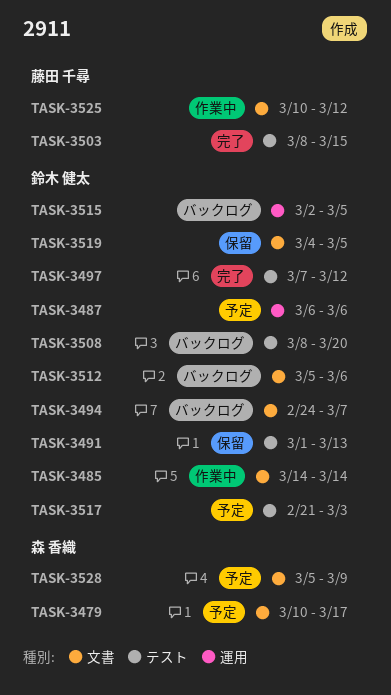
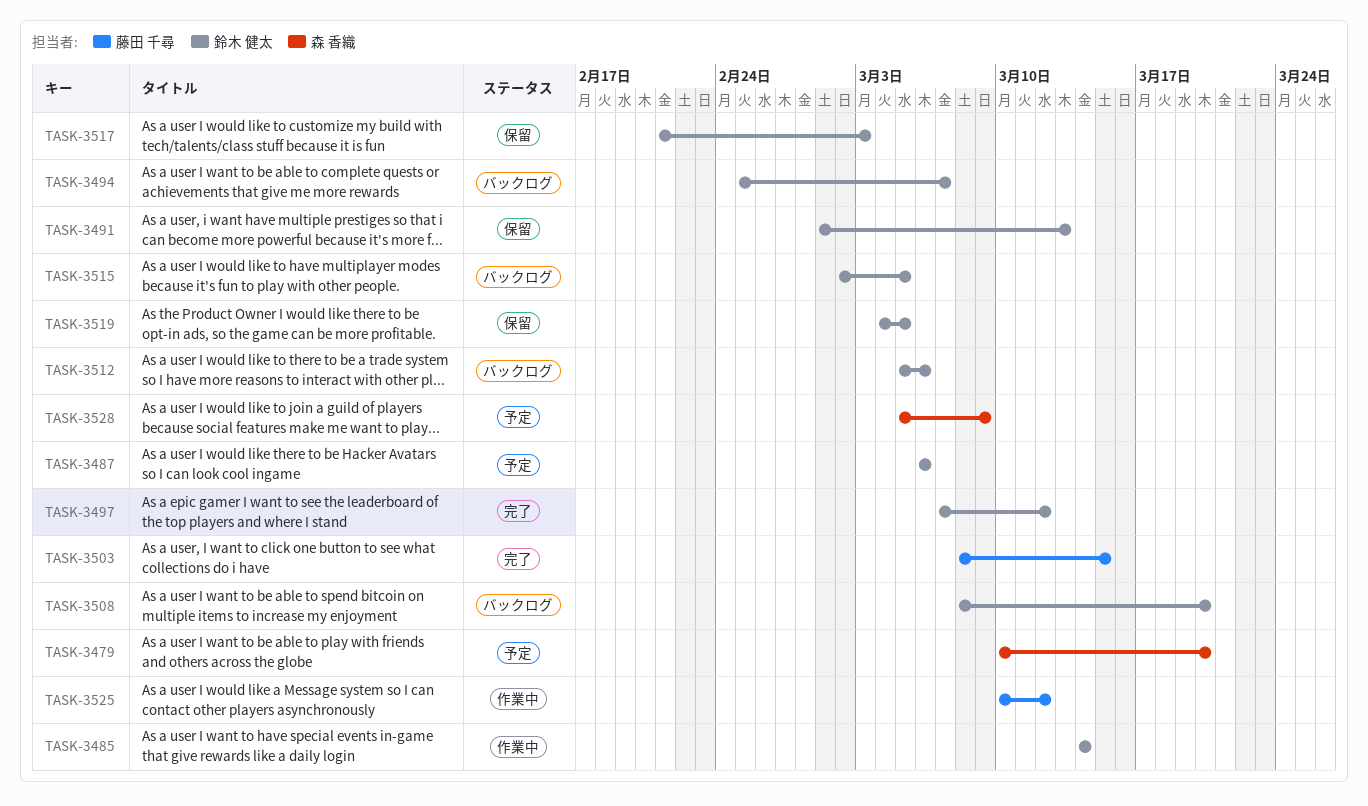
TASK-3479, due: Mar 17 -> Mar 20
TASK-3494, start: Feb 24 -> Feb 25
TASK-3517, status: 予定 -> 保留

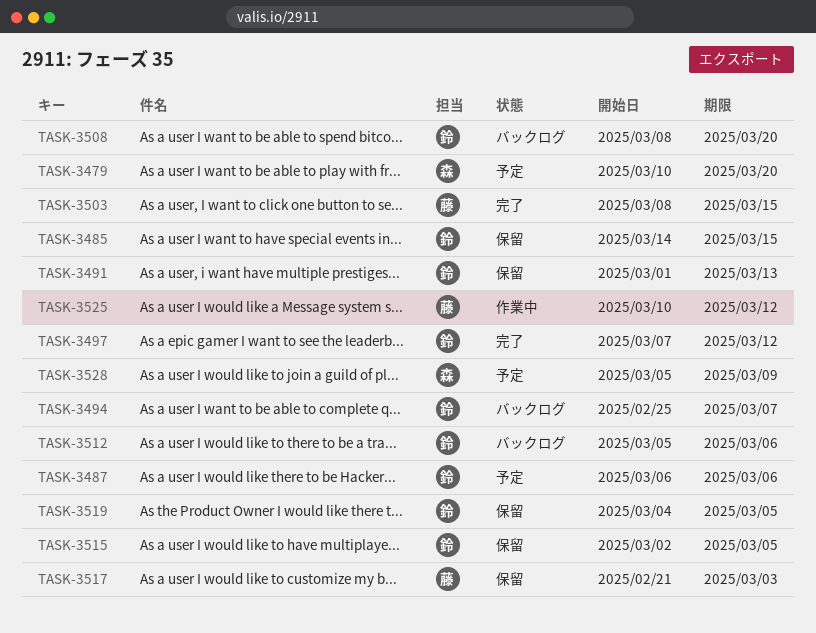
TASK-3485, status: 作業中 -> 保留
TASK-3485, due: Mar 14 -> Mar 15
TASK-3515, status: バックログ -> 保留
TASK-3517, owner: 鈴木 健太 -> 藤田 千尋

